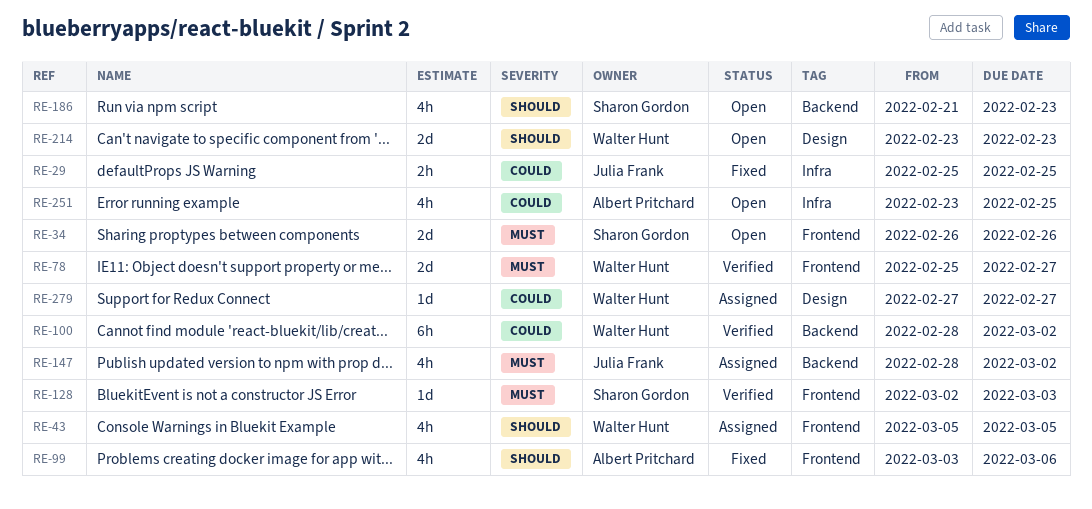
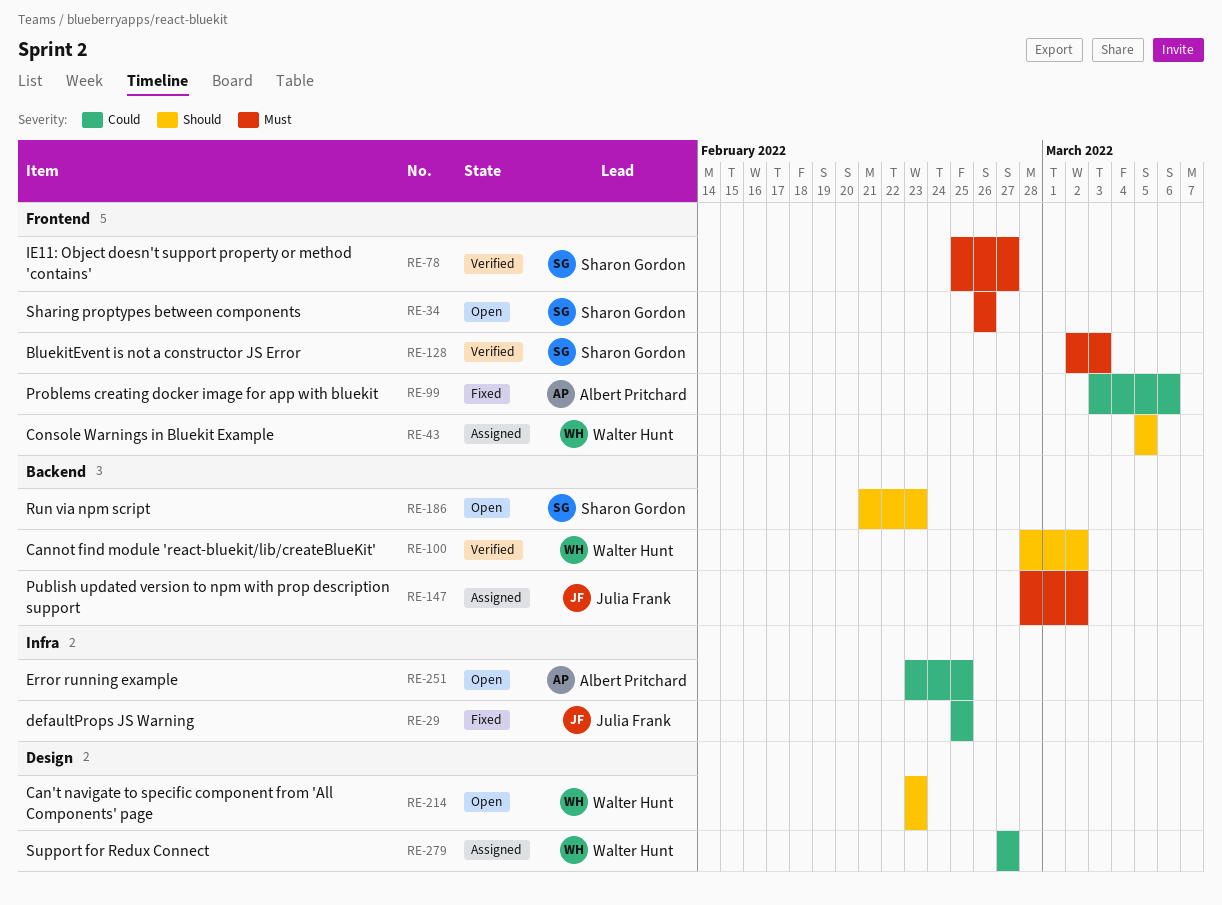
RE-78, owner: Walter Hunt -> Sharon Gordon
RE-99, priority: Should -> Could
RE-100, priority: Could -> Should

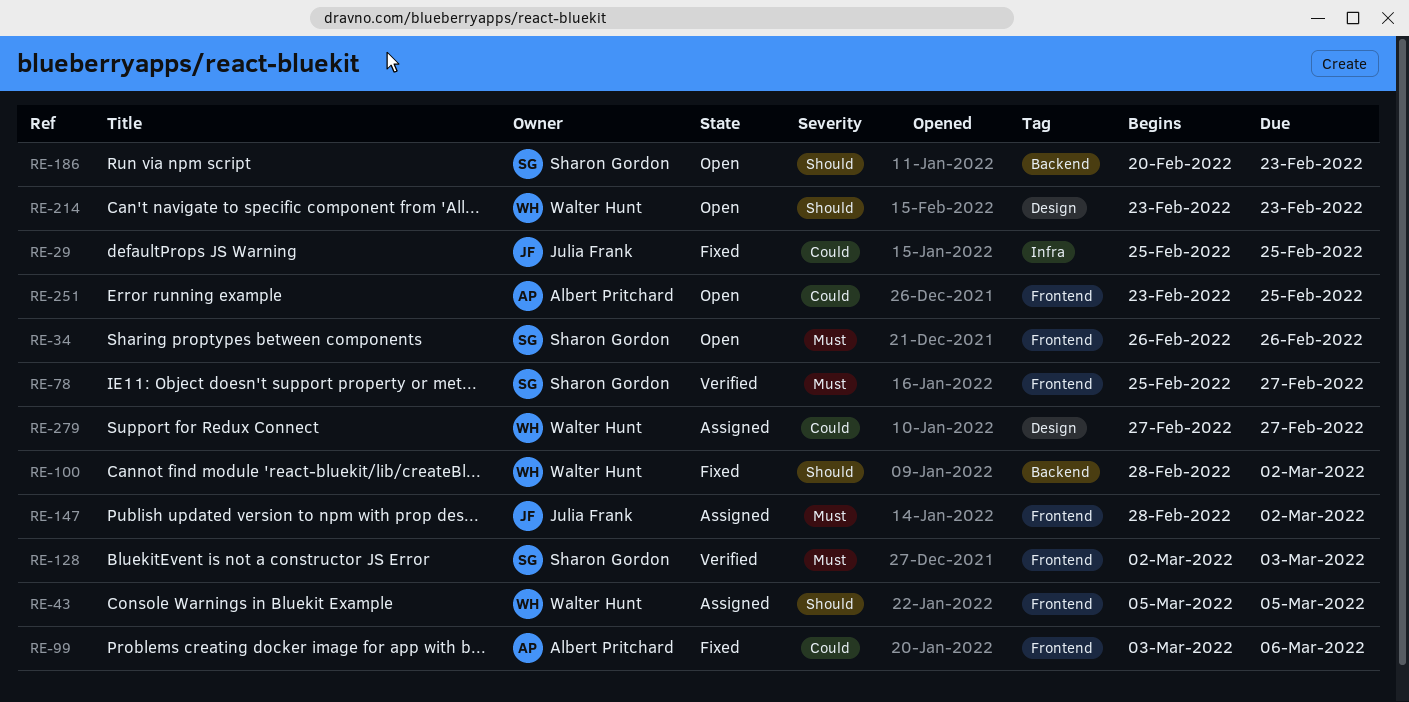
RE-100, status: Verified -> Fixed
RE-147, label: Backend -> Frontend
RE-186, start: Feb 21 -> Feb 20
RE-251, label: Infra -> Frontend

